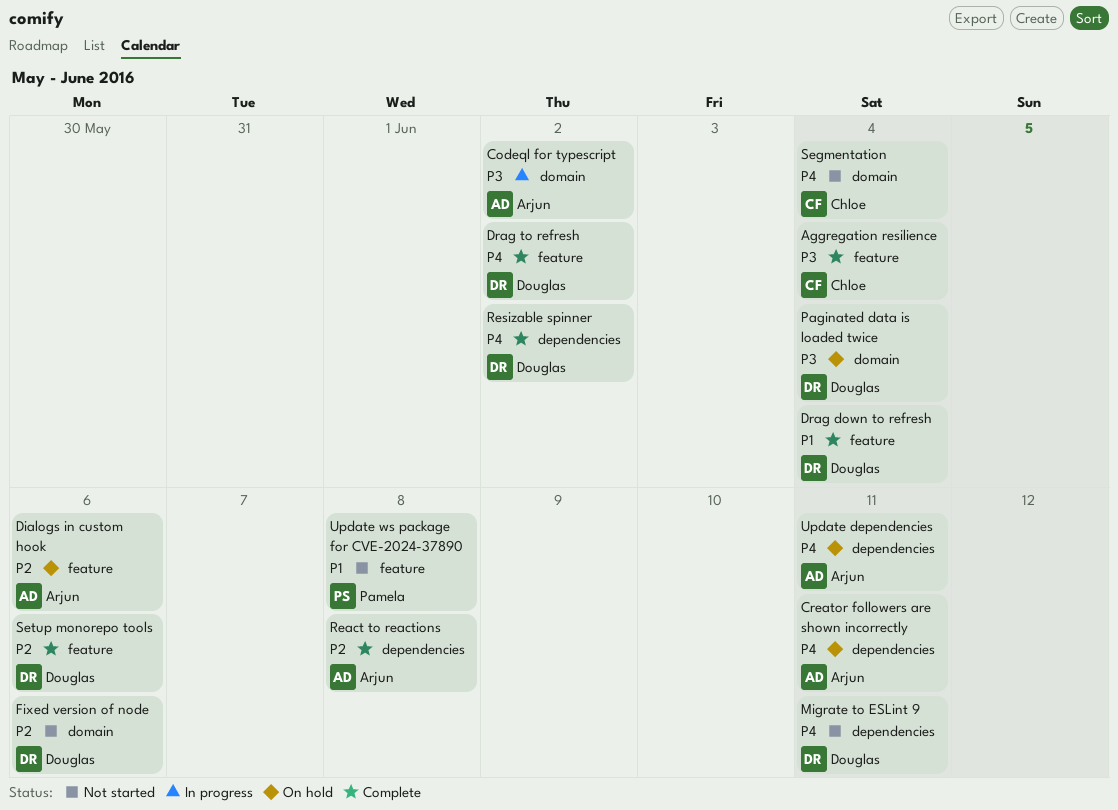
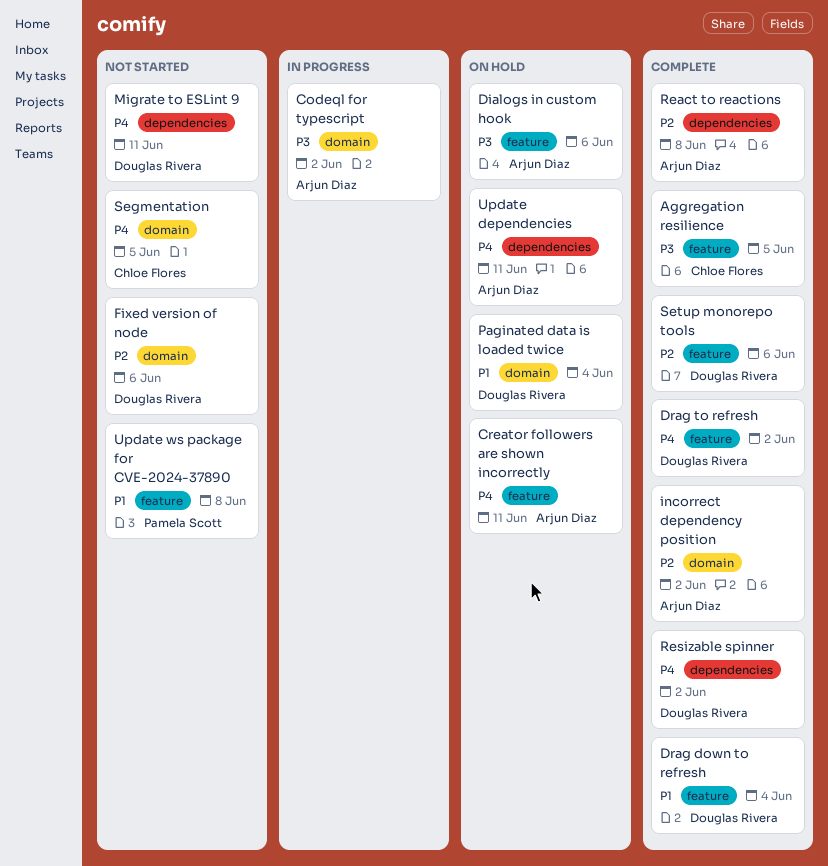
Aggregation resilience, due: Jun 4 -> Jun 5
Creator followers are shown incorrectly, label: dependencies -> feature
Dialogs in custom hook, priority: P2 -> P3
incorrect dependency position: none -> present
Paginated data is loaded twice, priority: P3 -> P1
Segmentation, due: Jun 4 -> Jun 5

